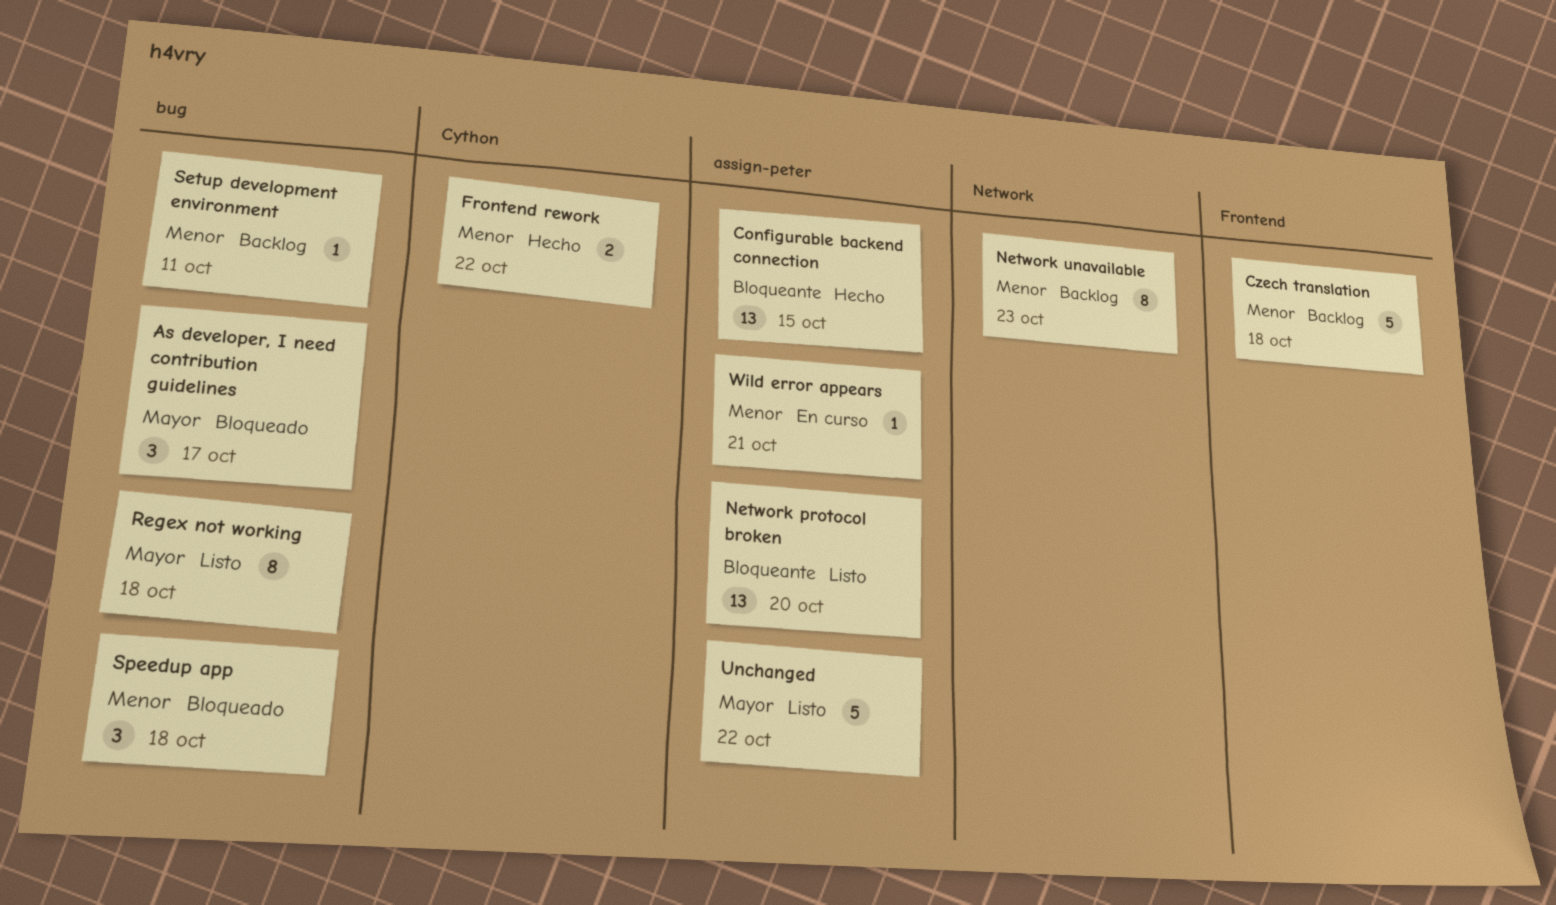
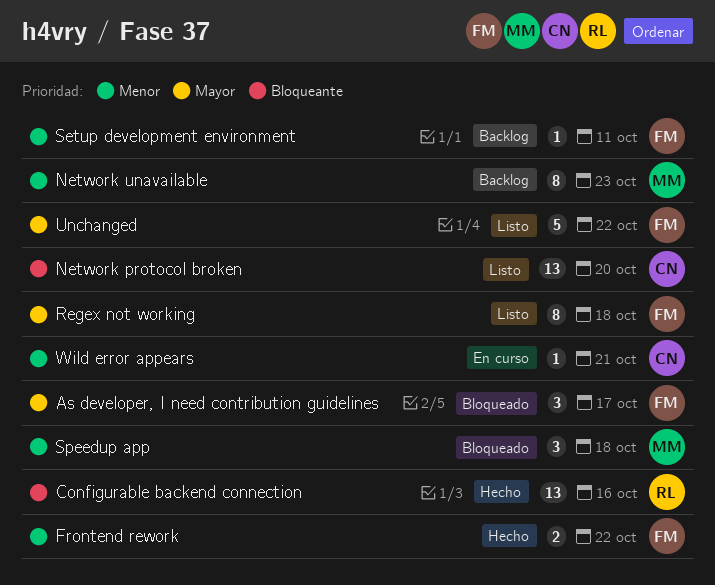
Configurable backend connection, due: Oct 15 -> Oct 16
Czech translation: present -> none

